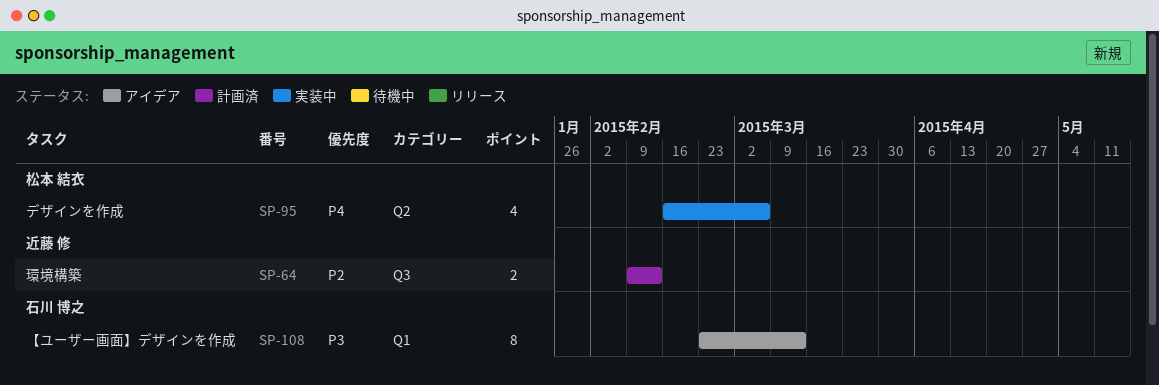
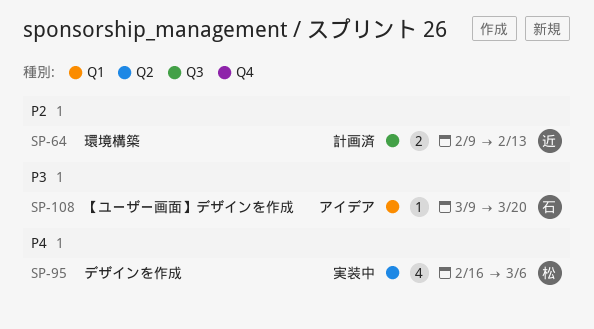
SP-108, estimate: 8 -> 1
SP-108, start: Feb 23 -> Mar 9
SP-108, due: Mar 13 -> Mar 20

